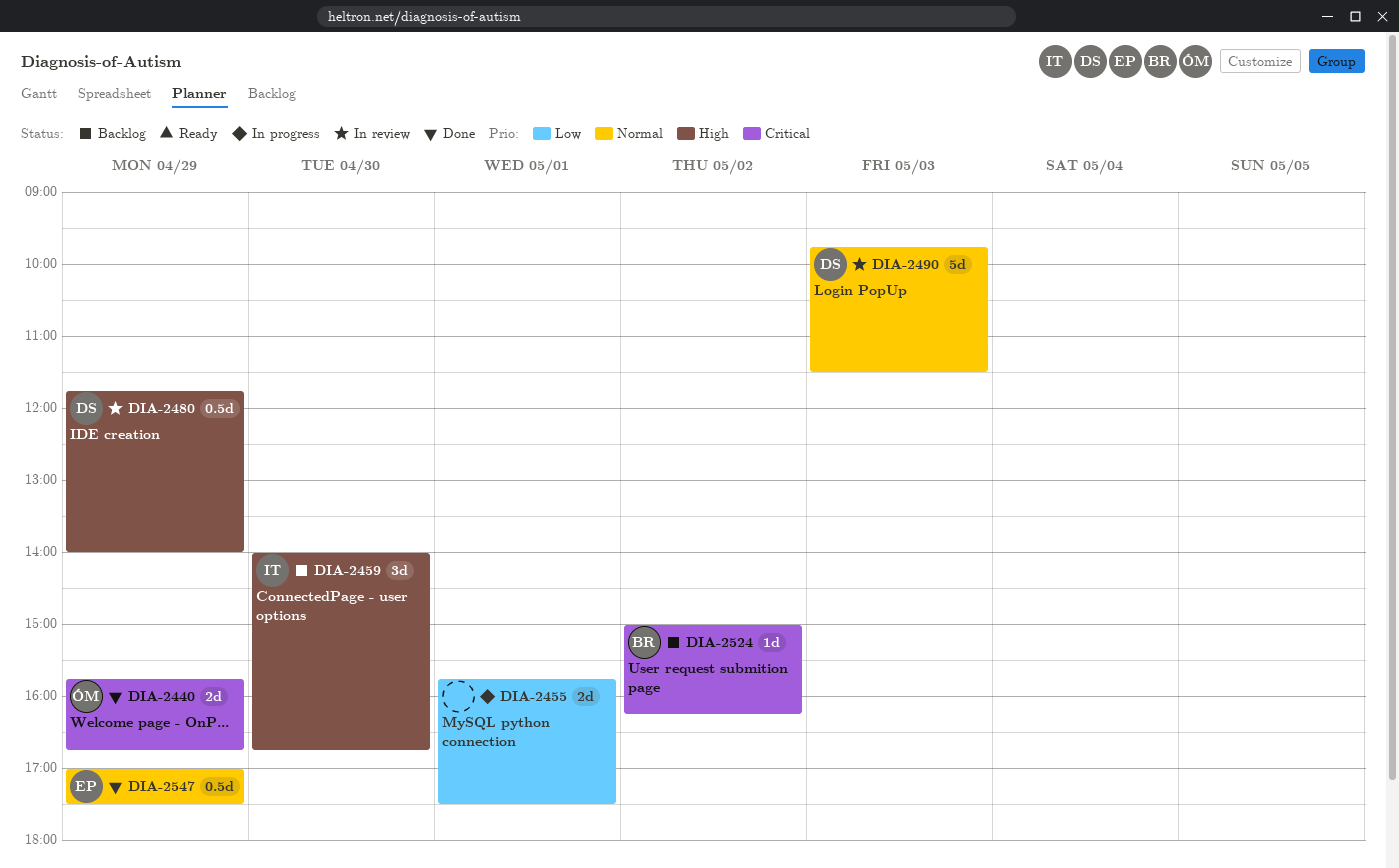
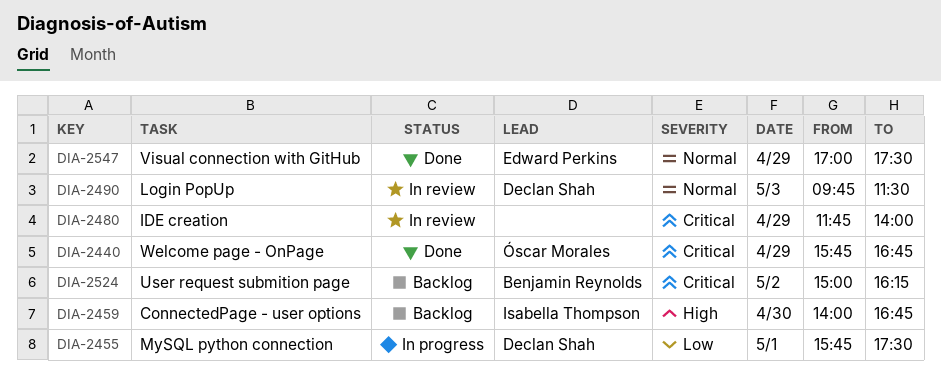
DIA-2455, owner: none -> Declan Shah
DIA-2480, owner: Declan Shah -> none
DIA-2480, priority: High -> Critical

